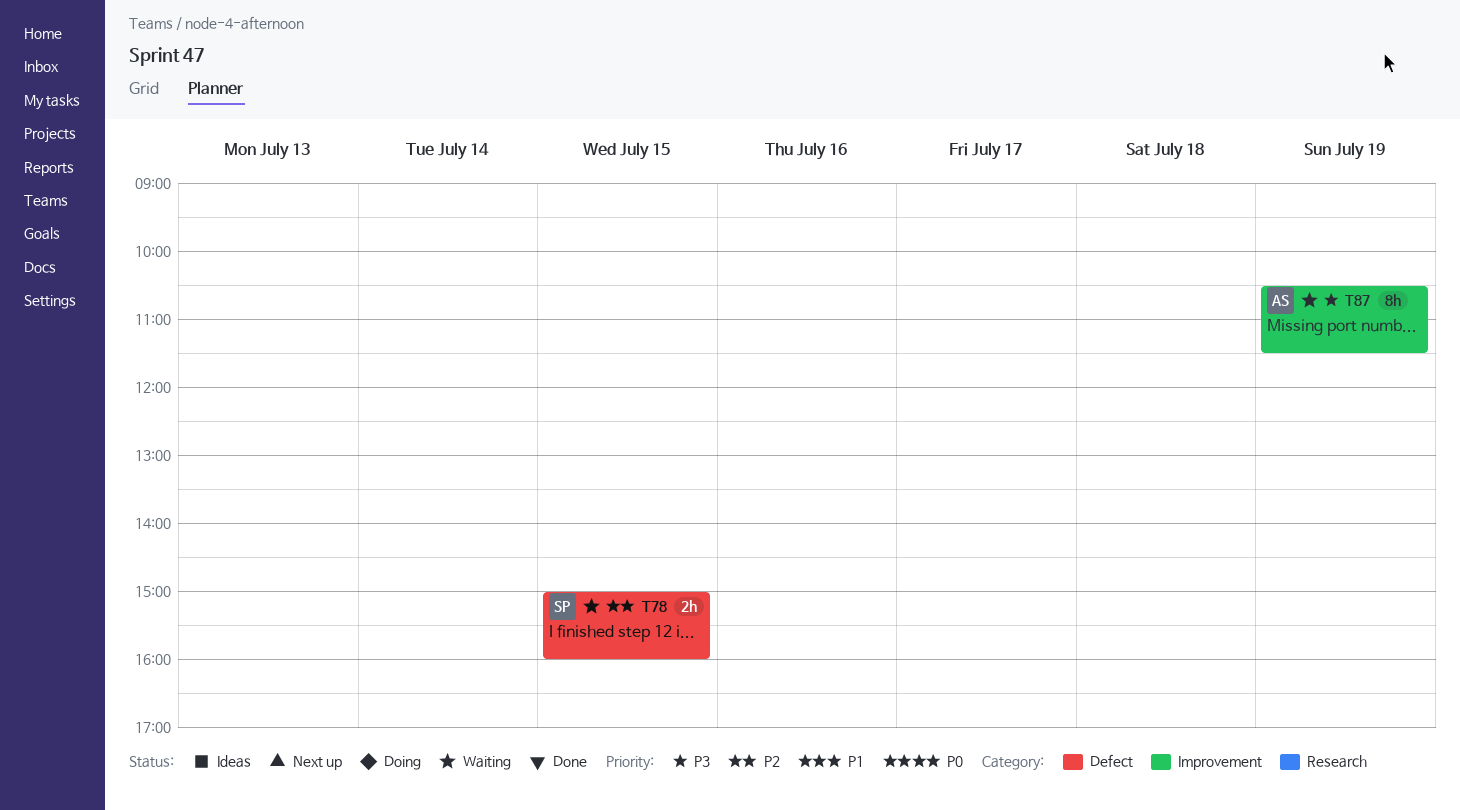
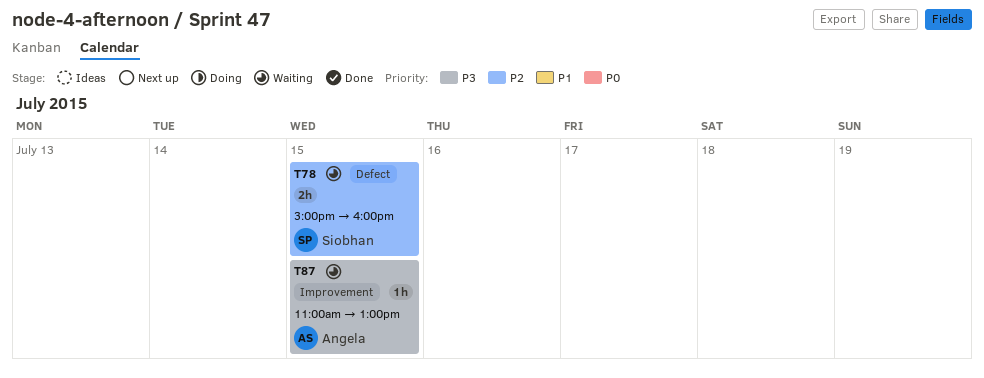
T87, estimate: 8h -> 1h
T87, day: Jul 19 -> Jul 15
T87, begins: 10:30 -> 11:00
T87, ends: 11:30 -> 13:00

